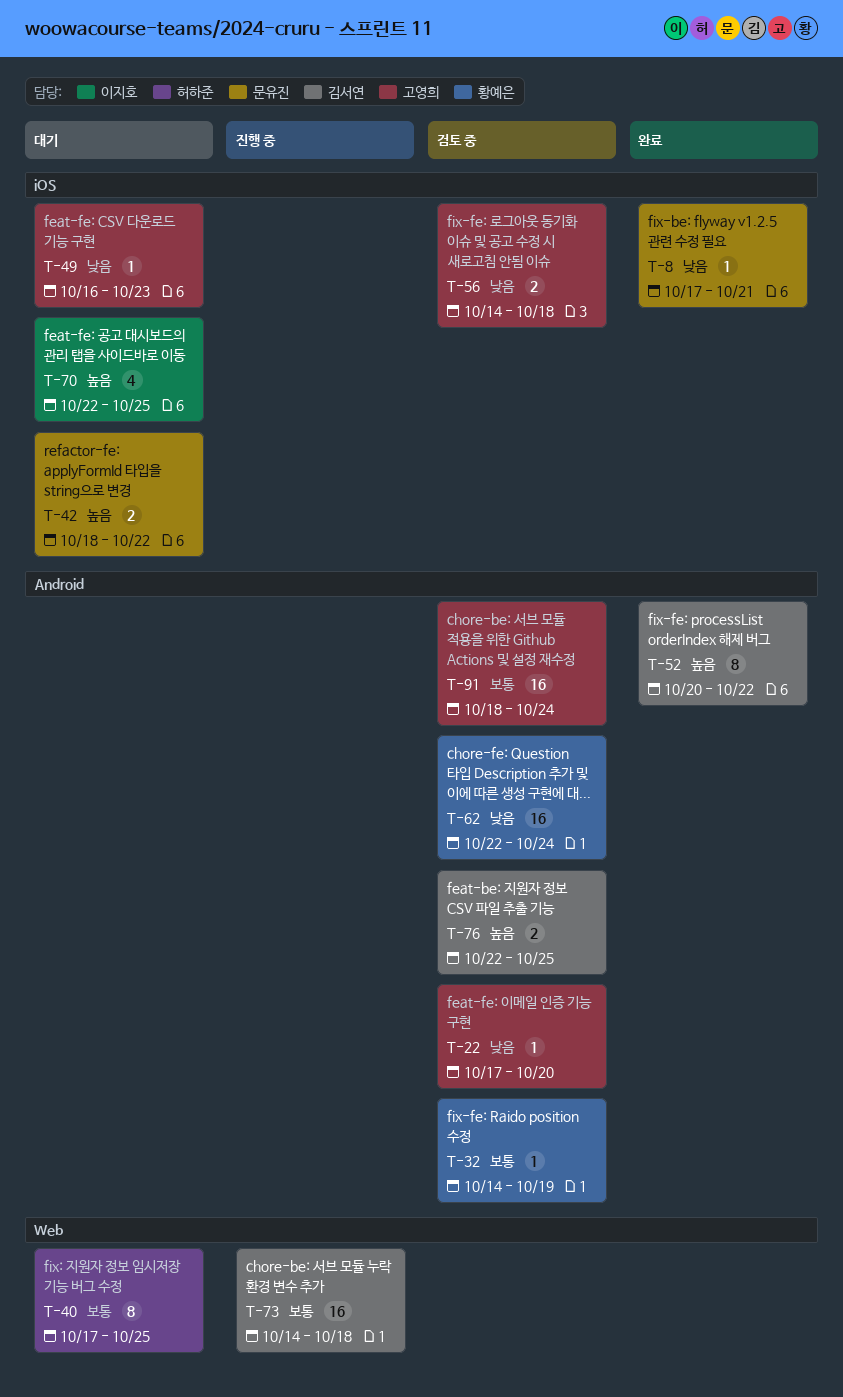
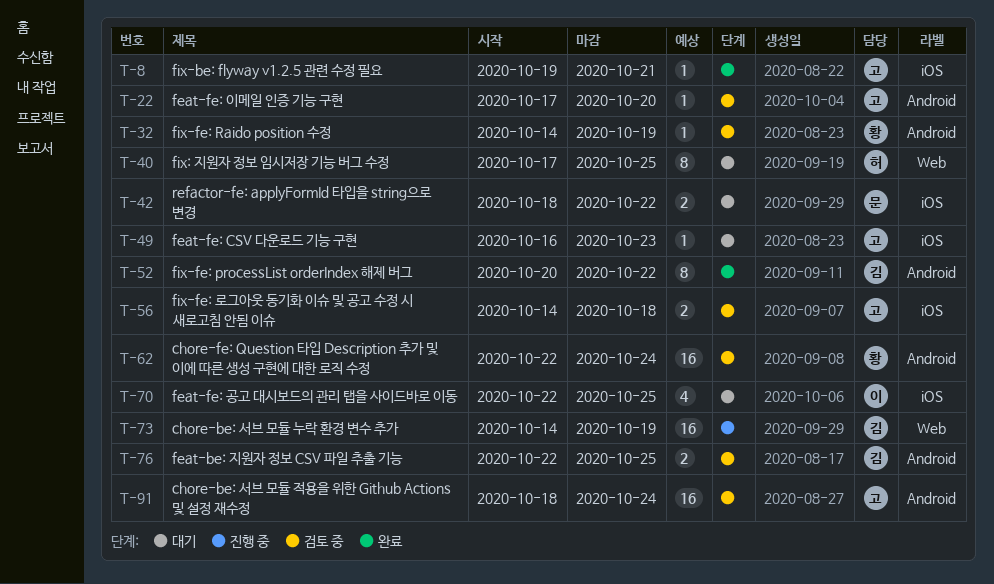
T-8, owner: 문유진 -> 고영희
T-8, start: Oct 17 -> Oct 19
T-73, due: Oct 18 -> Oct 19

